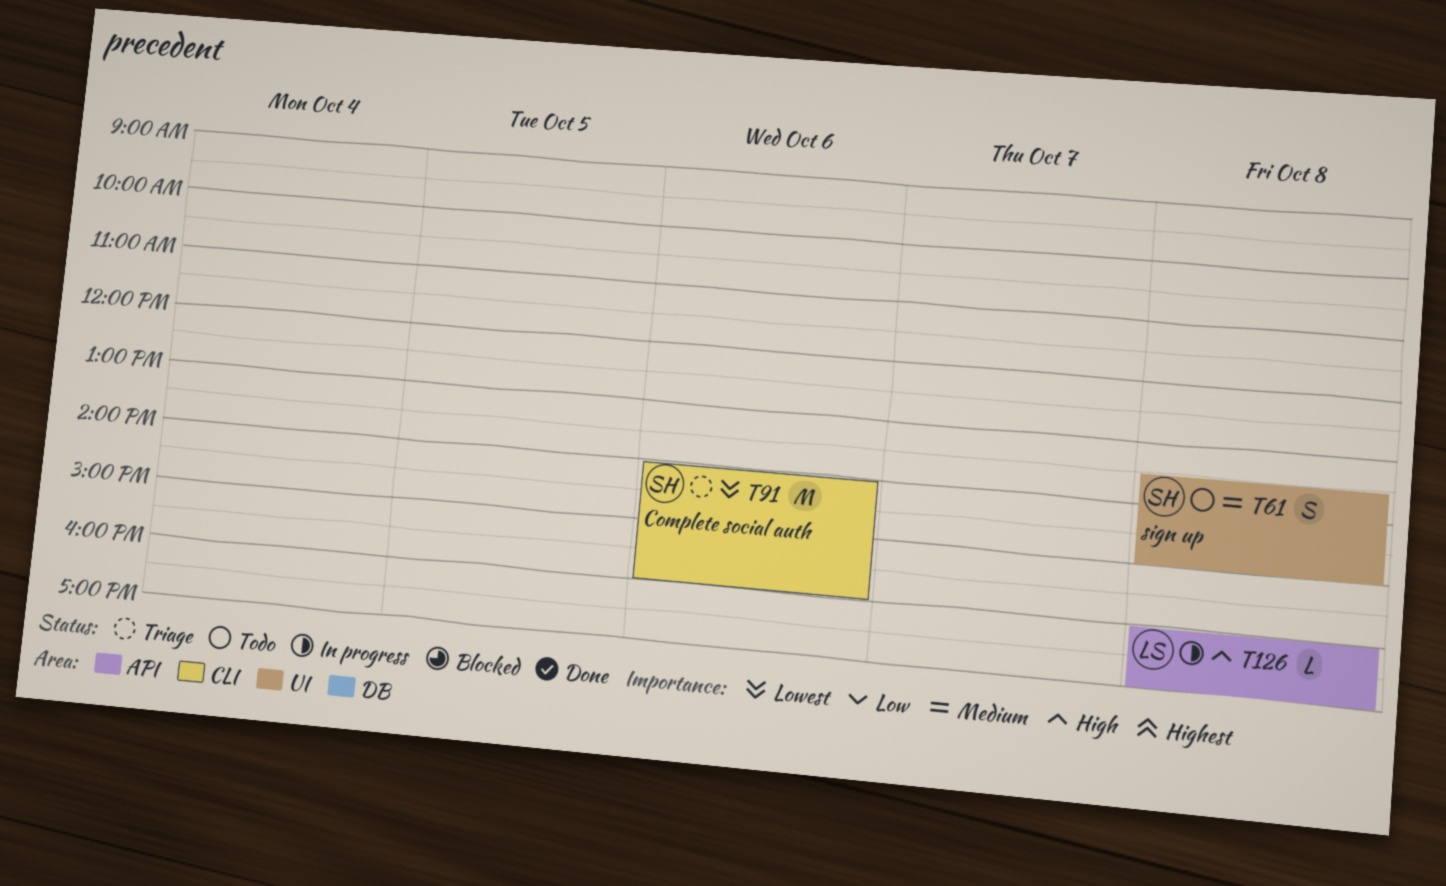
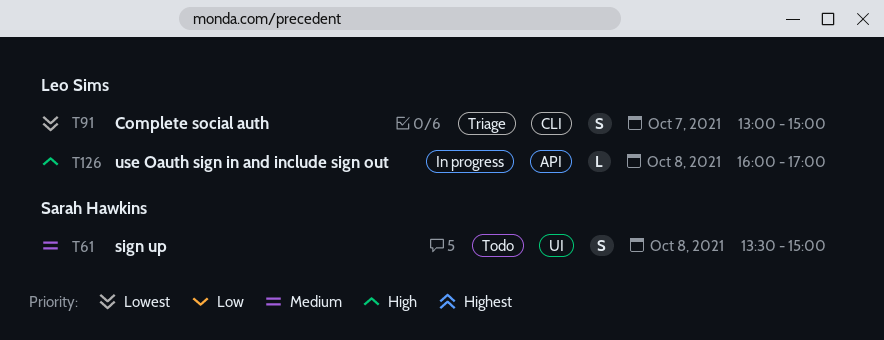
T91, owner: Sarah Hawkins -> Leo Sims
T91, estimate: M -> S
T91, day: Oct 6 -> Oct 7
T91, begins: 14:00 -> 13:00
T91, ends: 16:00 -> 15:00

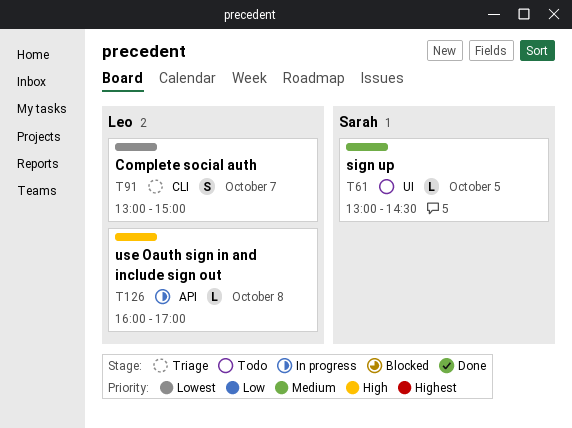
T61, estimate: S -> L
T61, day: Oct 8 -> Oct 5
T61, begins: 13:30 -> 13:00
T61, ends: 15:00 -> 14:30

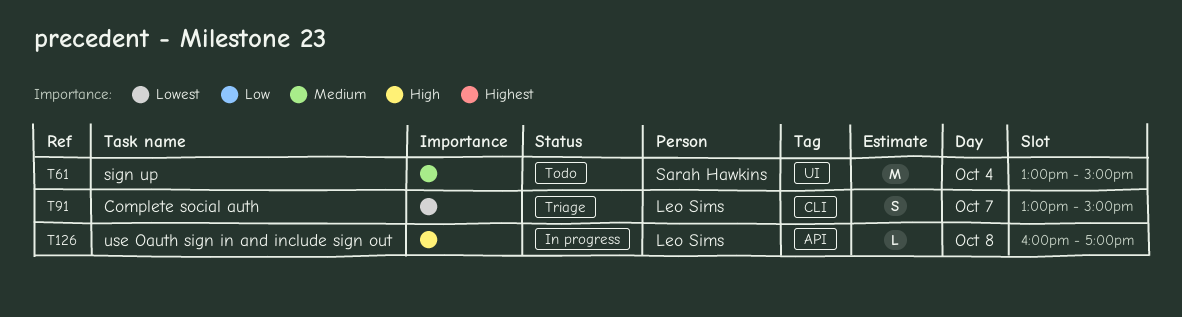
T61, estimate: L -> M
T61, day: Oct 5 -> Oct 4
T61, ends: 14:30 -> 15:00

